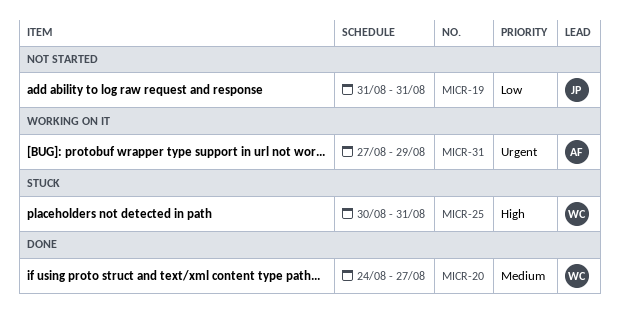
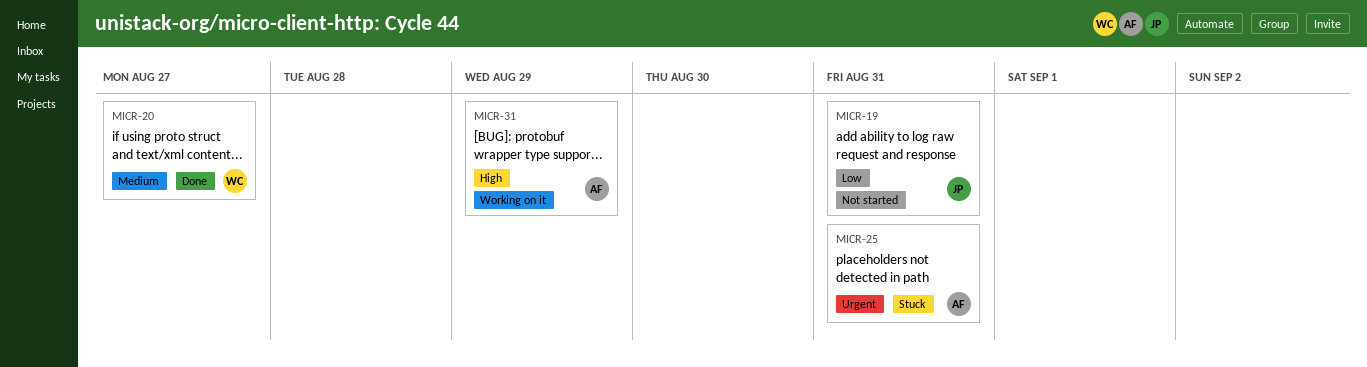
MICR-25, owner: WC -> AF
MICR-25, priority: High -> Urgent
MICR-31, priority: Urgent -> High

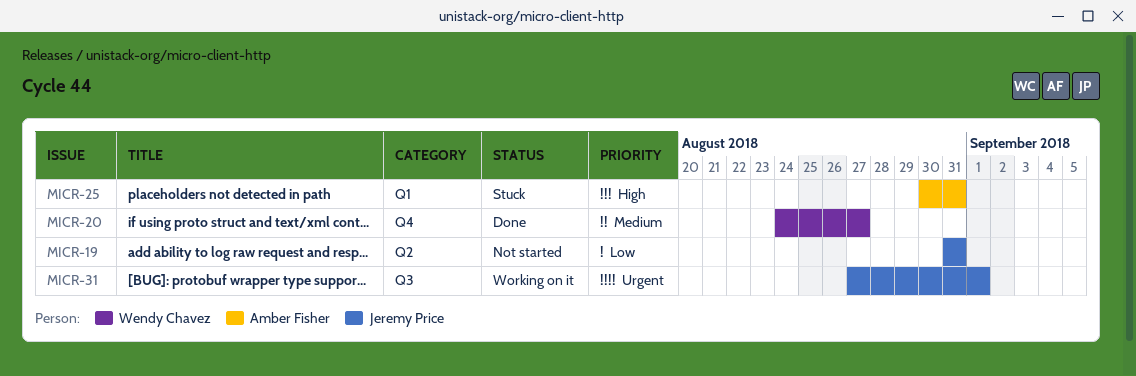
MICR-25, priority: Urgent -> High
MICR-31, owner: Amber Fisher -> Jeremy Price
MICR-31, priority: High -> Urgent
MICR-31, due: Aug 29 -> Sep 1

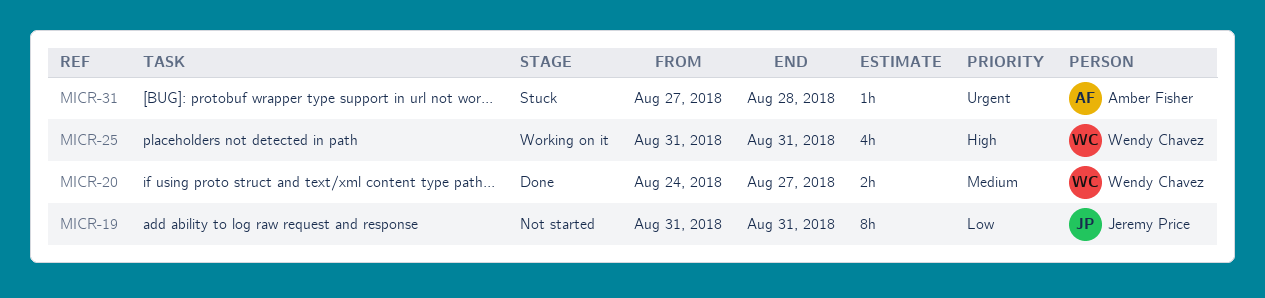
MICR-25, status: Stuck -> Working on it
MICR-25, owner: Amber Fisher -> Wendy Chavez
MICR-25, start: Aug 30 -> Aug 31
MICR-31, status: Working on it -> Stuck
MICR-31, owner: Jeremy Price -> Amber Fisher
MICR-31, due: Sep 1 -> Aug 28

